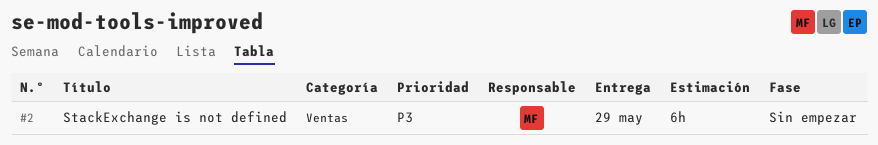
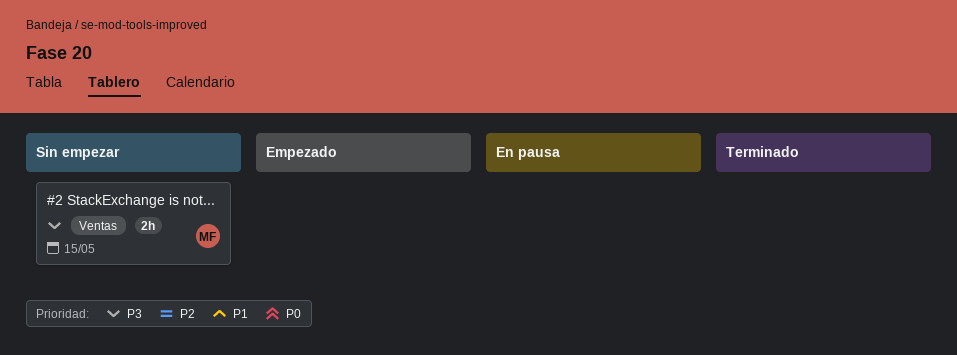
#2, estimate: 6h -> 2h
#2, due: May 29 -> May 15

